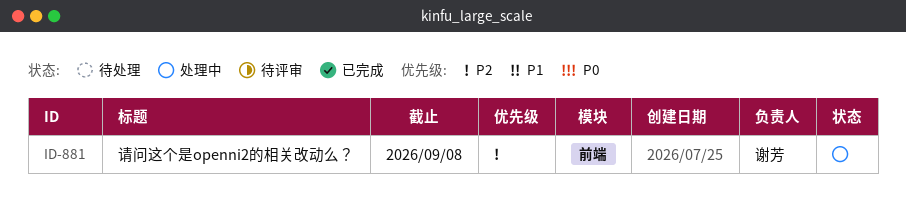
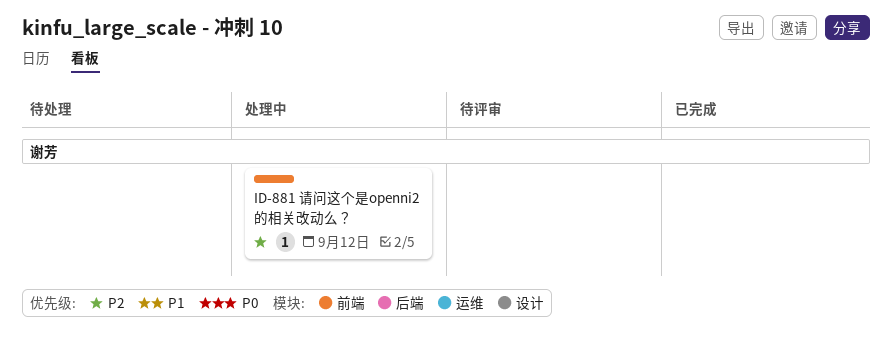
ID-881, due: Sep 8 -> Sep 12

